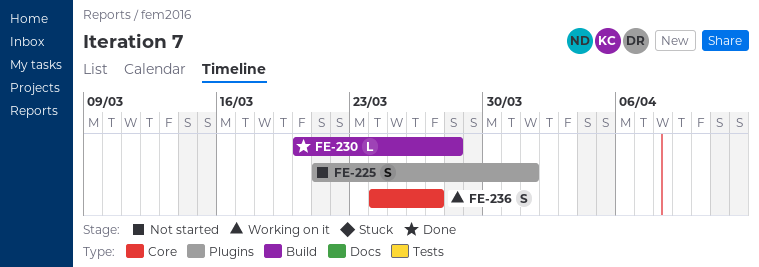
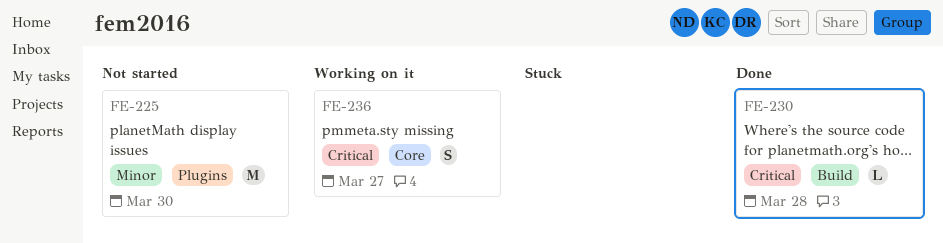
FE-225, estimate: S -> M
FE-225, due: Apr 1 -> Mar 30

